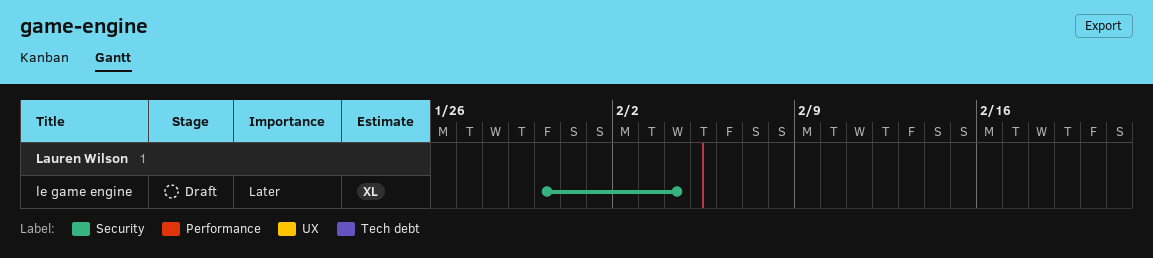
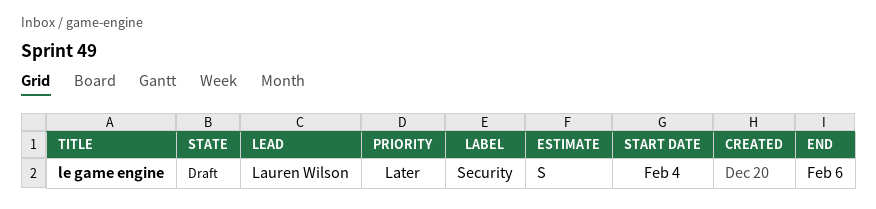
le game engine, estimate: XL -> S
le game engine, start: Jan 30 -> Feb 4
le game engine, due: Feb 4 -> Feb 6

